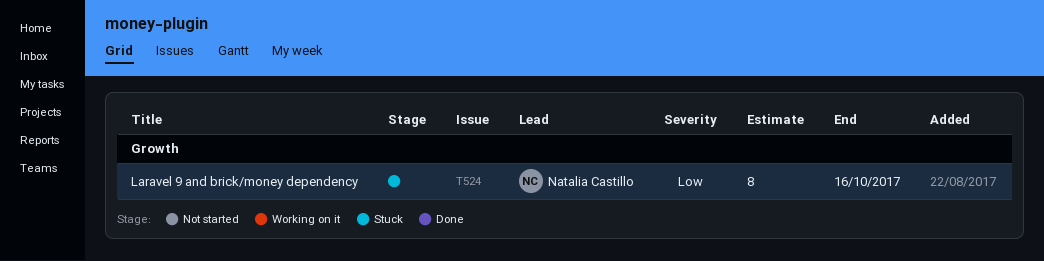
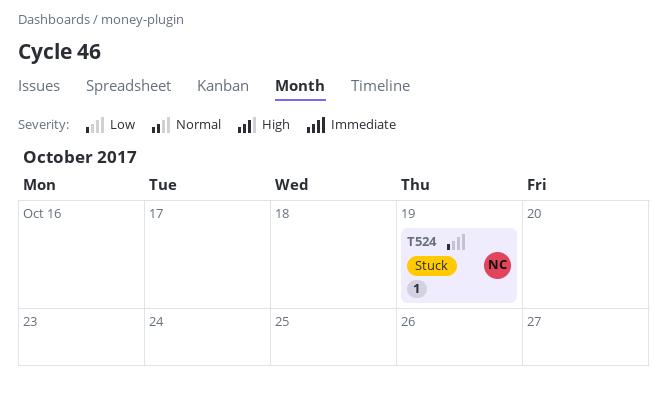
T524, estimate: 8 -> 1
T524, due: Oct 16 -> Oct 19

